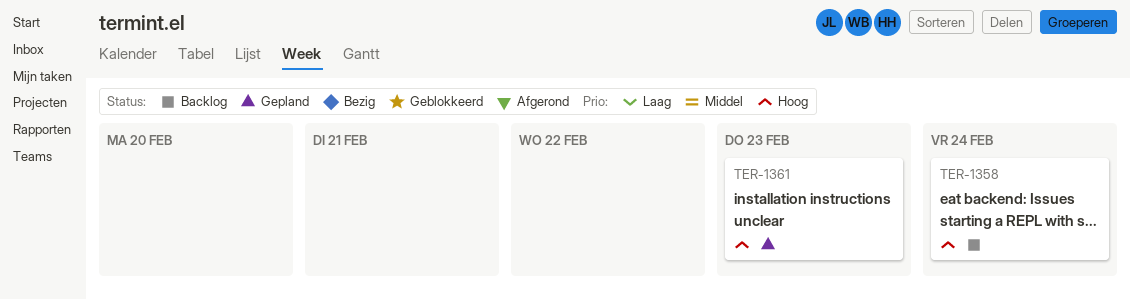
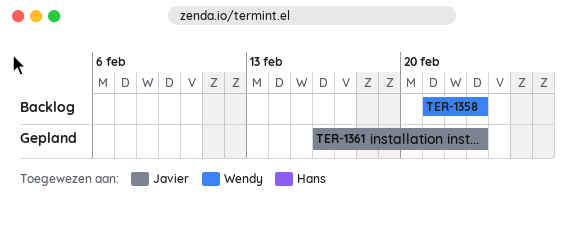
TER-1358, due: Feb 24 -> Feb 23

